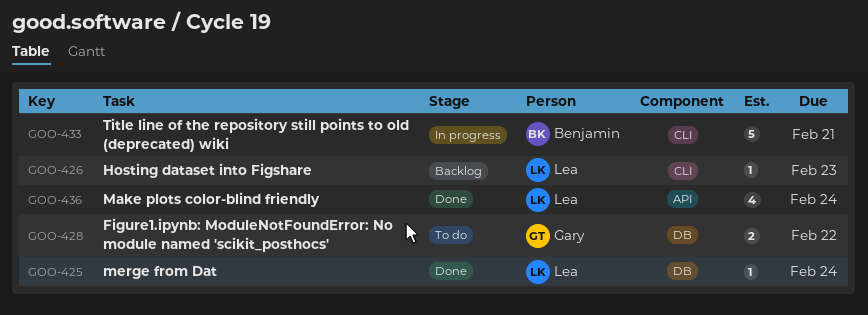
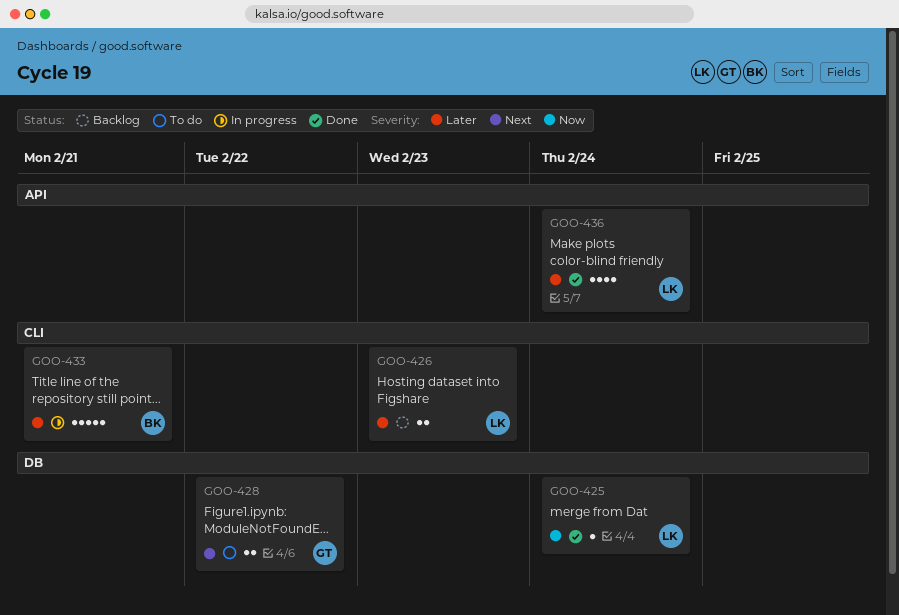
GOO-426, estimate: 1 -> 2

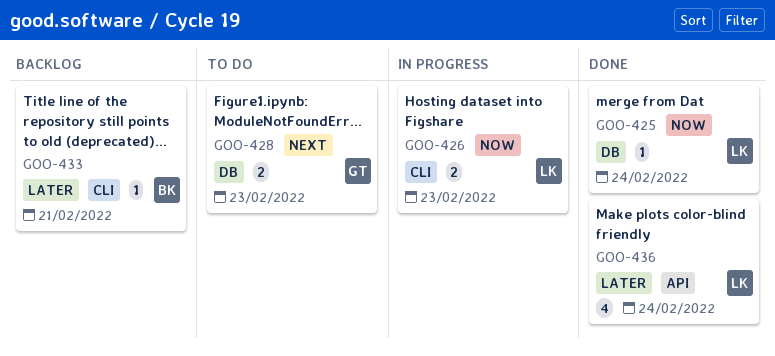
GOO-426, status: Backlog -> In progress
GOO-426, priority: Later -> Now
GOO-428, due: Feb 22 -> Feb 23
GOO-433, status: In progress -> Backlog
GOO-433, estimate: 5 -> 1

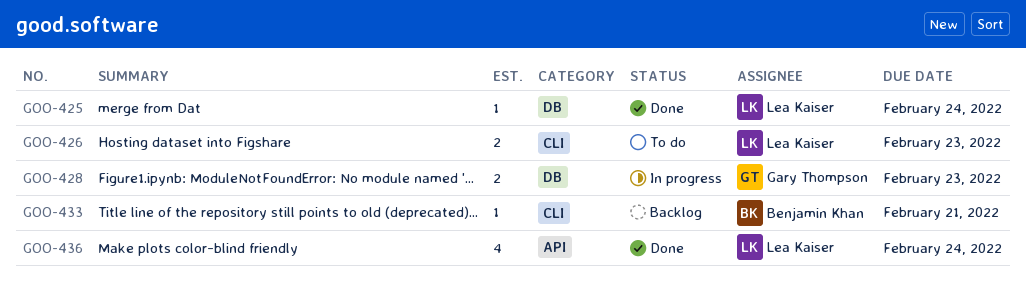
GOO-426, status: In progress -> To do
GOO-428, status: To do -> In progress

